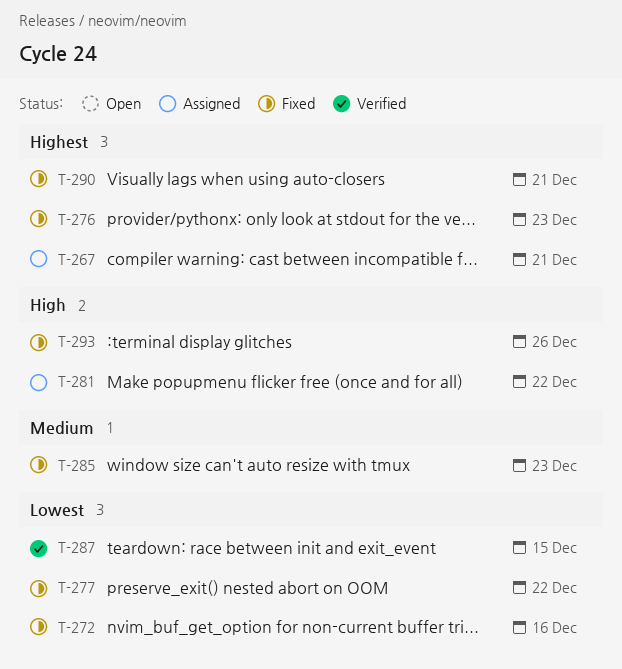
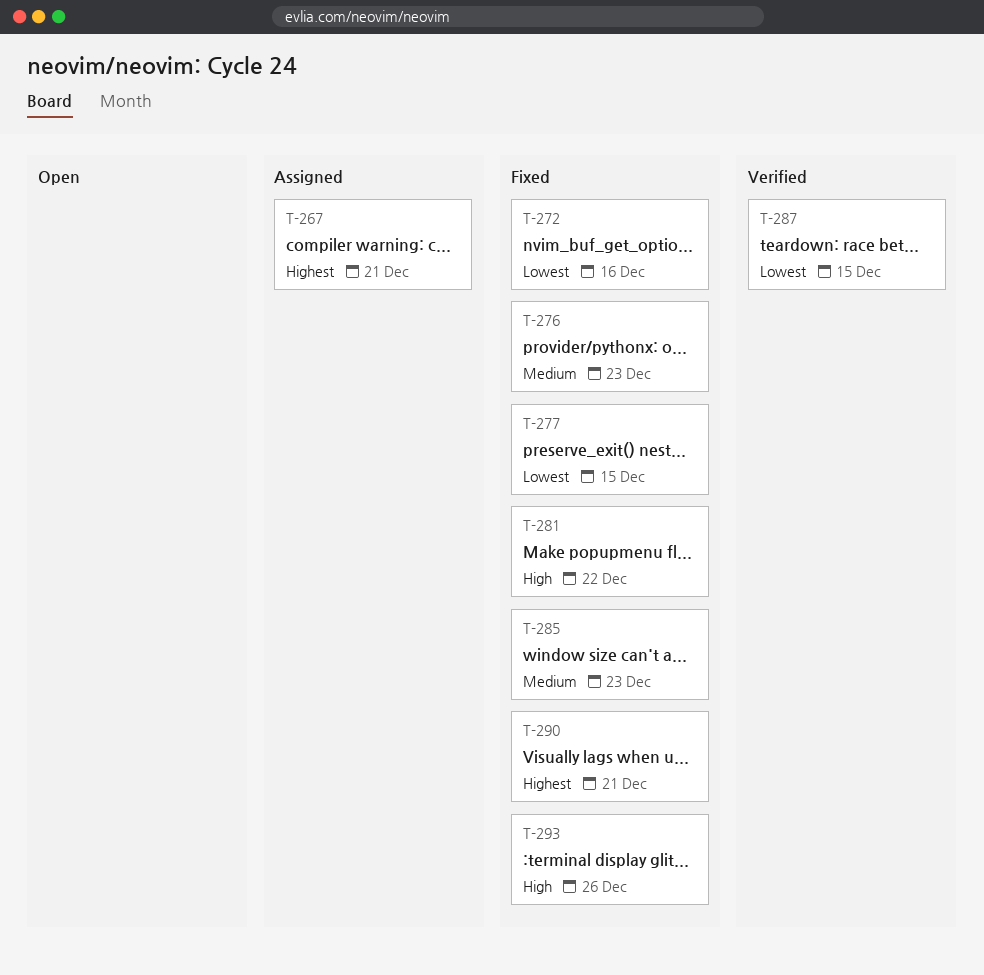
T-276, priority: Highest -> Medium
T-277, due: Dec 22 -> Dec 15
T-281, status: Assigned -> Fixed

